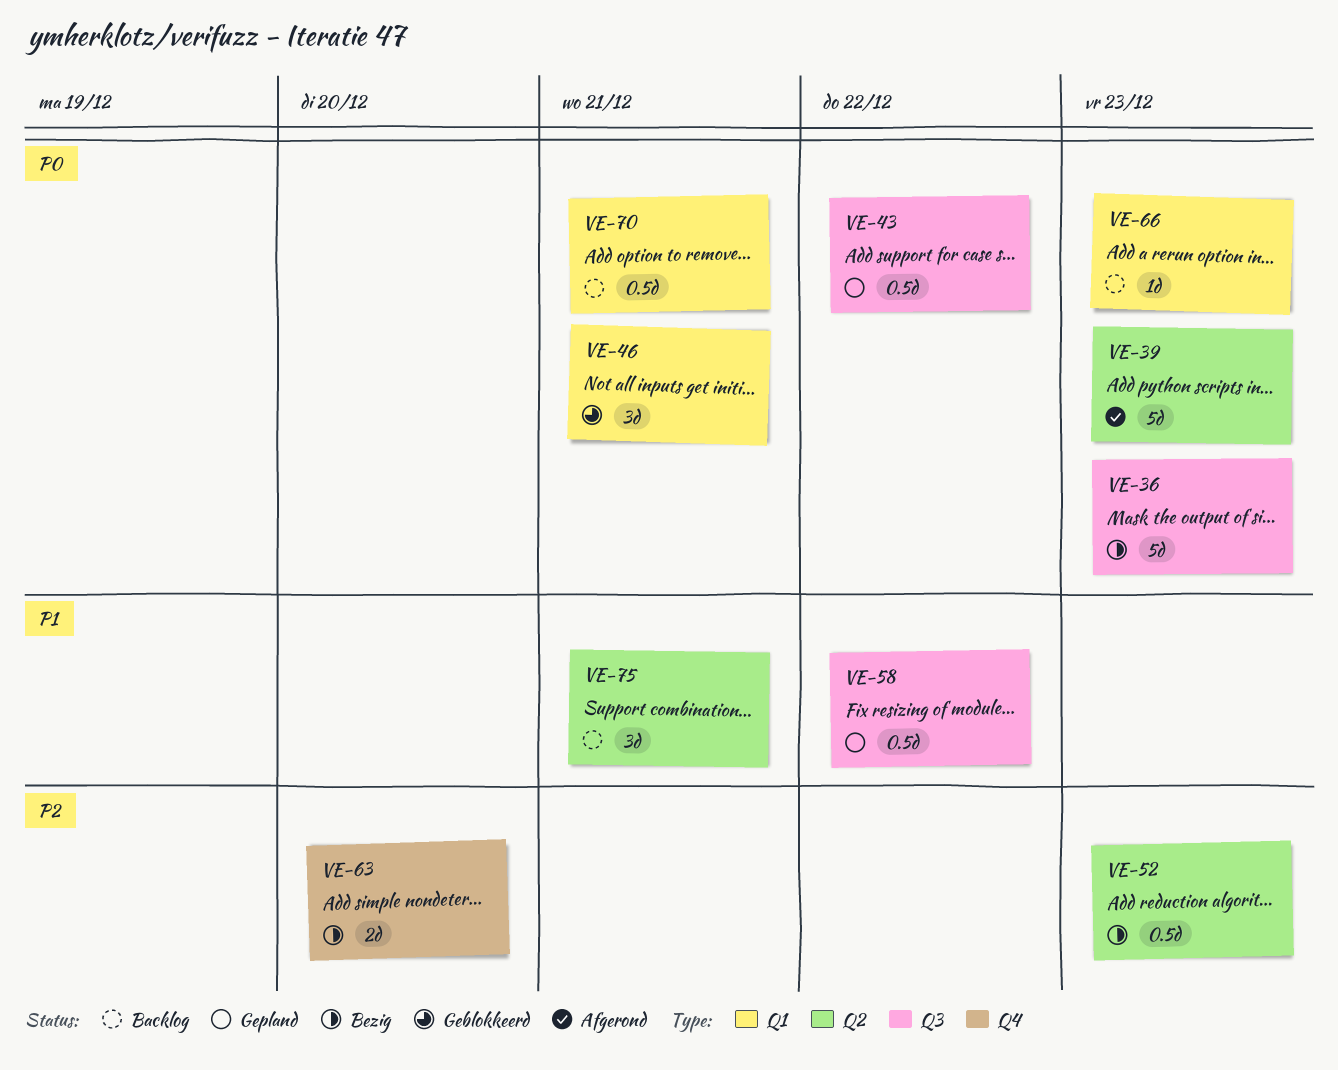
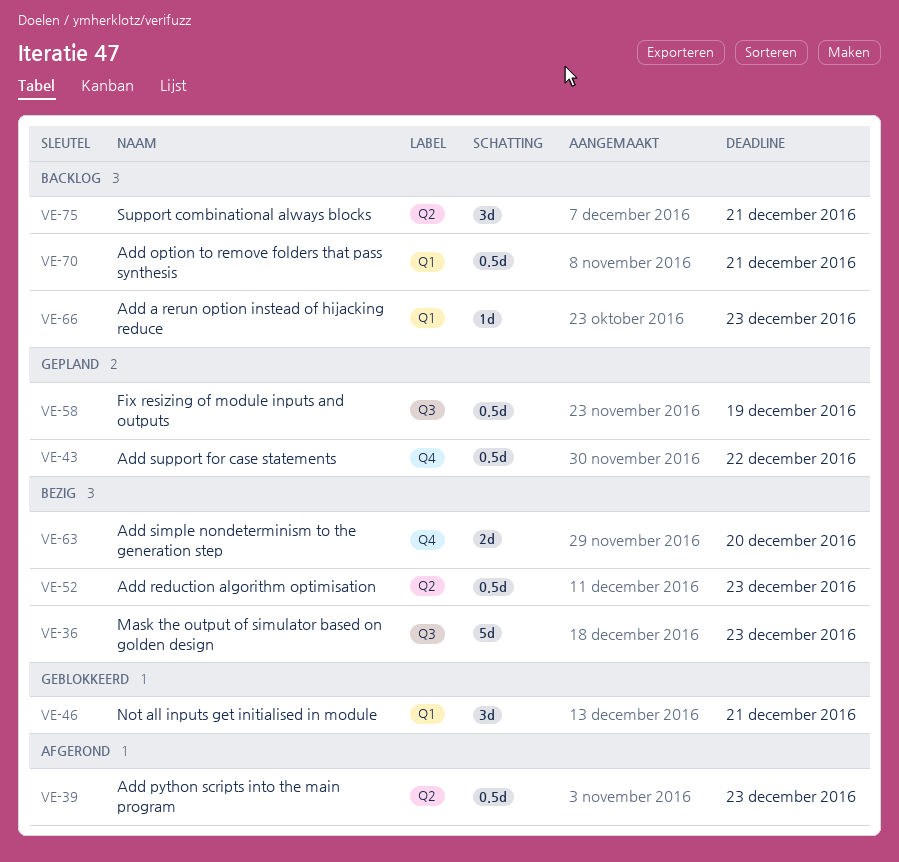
VE-39, estimate: 5d -> 0.5d
VE-43, label: Q3 -> Q4
VE-58, due: Dec 22 -> Dec 19

